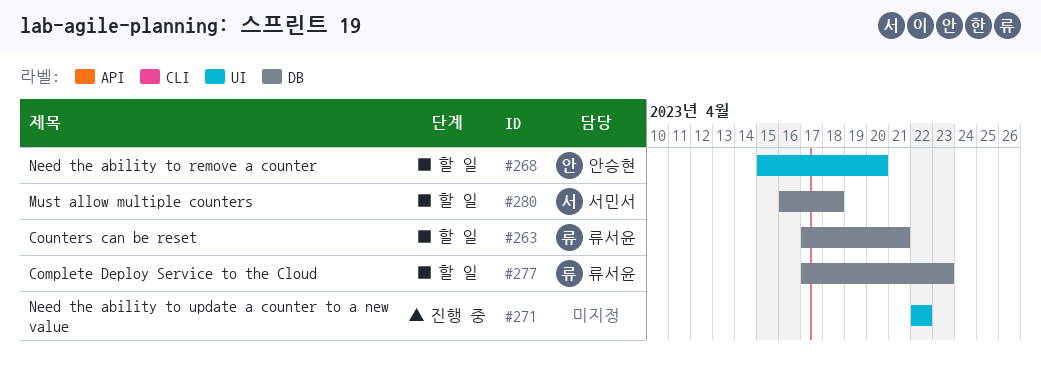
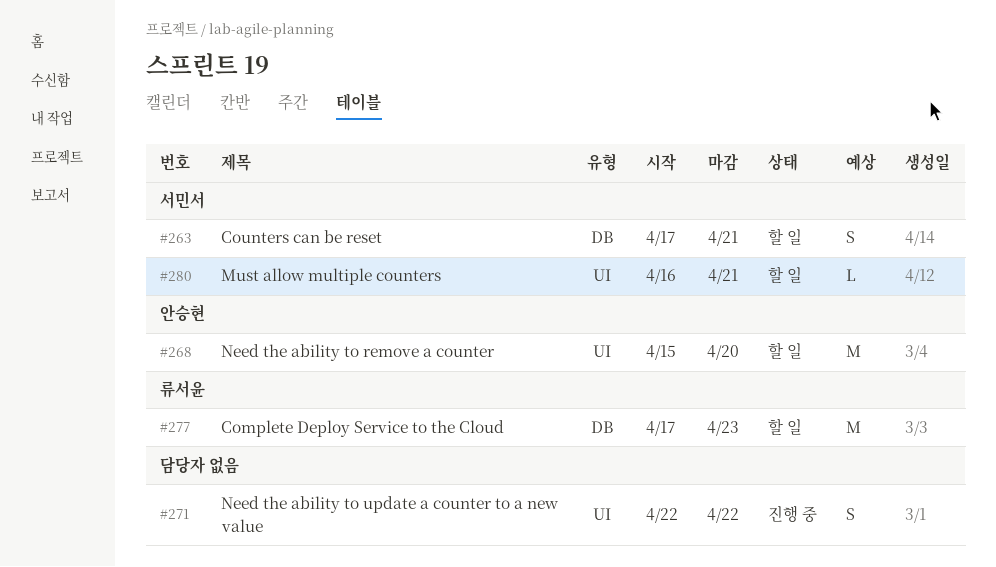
#263, owner: 류서윤 -> 서민서
#280, label: DB -> UI
#280, due: Apr 18 -> Apr 21

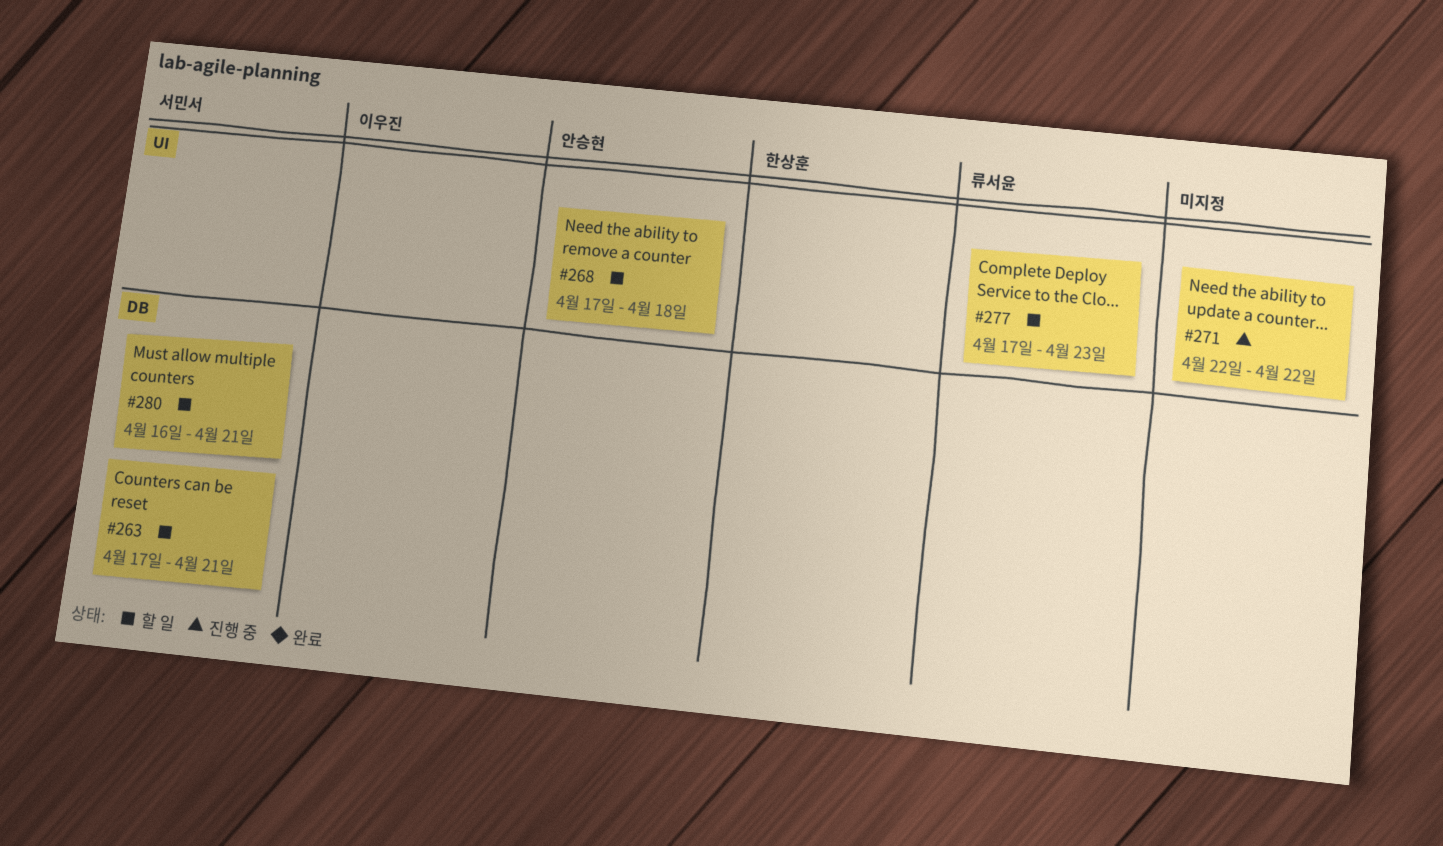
#268, start: Apr 15 -> Apr 17
#268, due: Apr 20 -> Apr 18
#277, label: DB -> UI
#280, label: UI -> DB

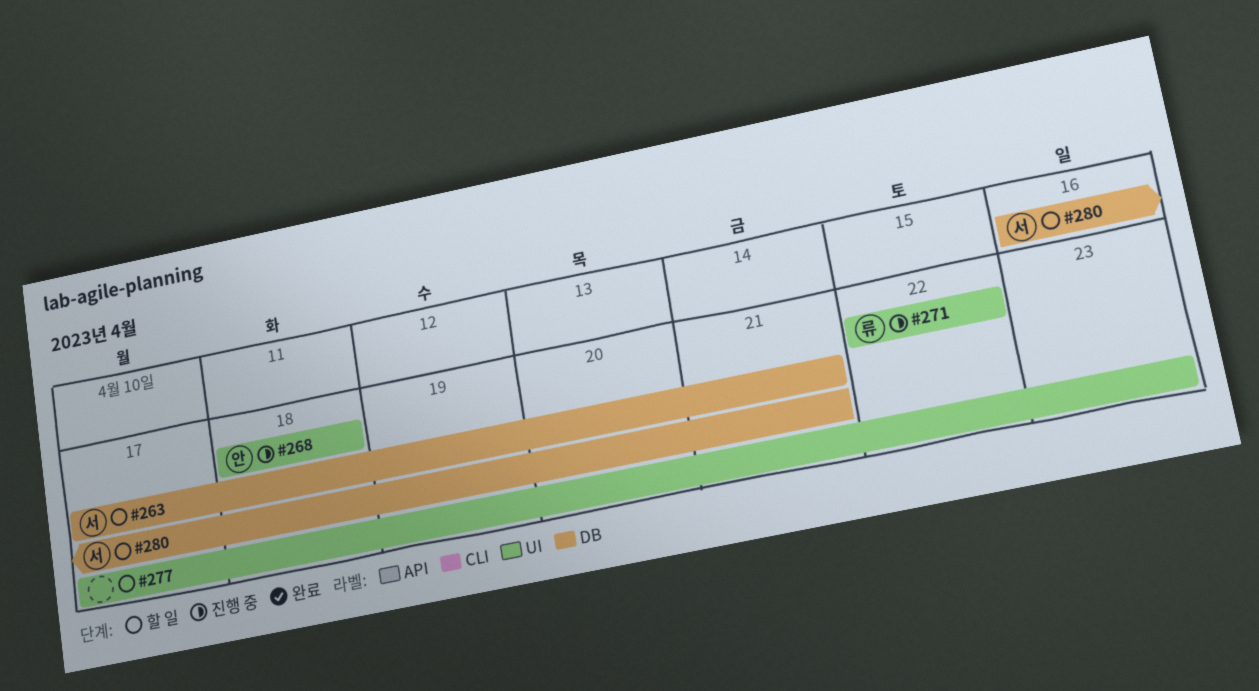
#268, status: 할 일 -> 진행 중
#268, start: Apr 17 -> Apr 18
#271, owner: none -> 류서윤
#277, owner: 류서윤 -> none

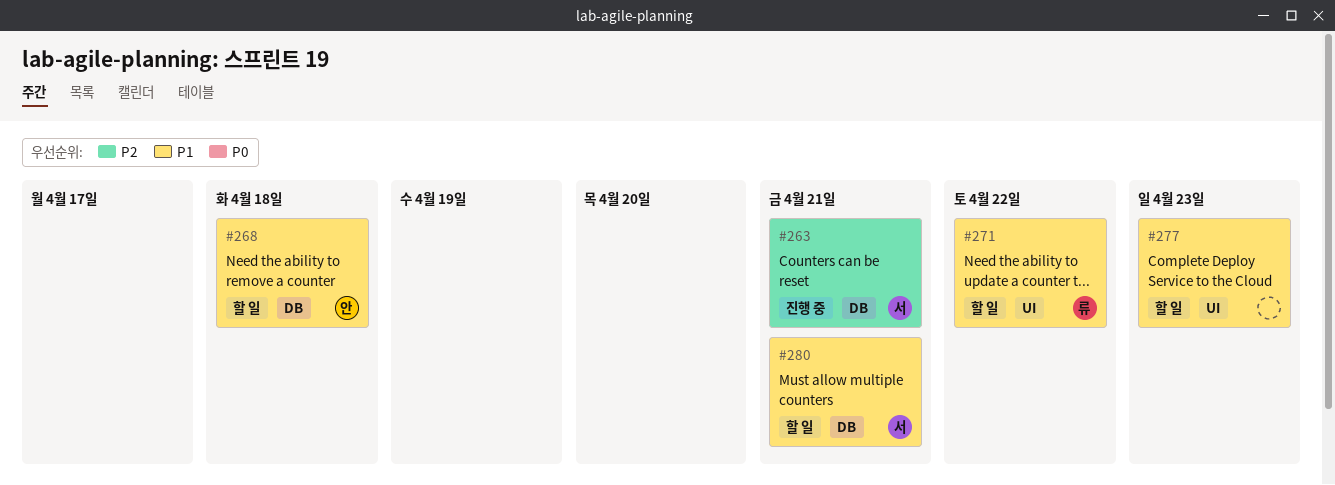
#263, status: 할 일 -> 진행 중
#268, status: 진행 중 -> 할 일
#268, label: UI -> DB
#271, status: 진행 중 -> 할 일

